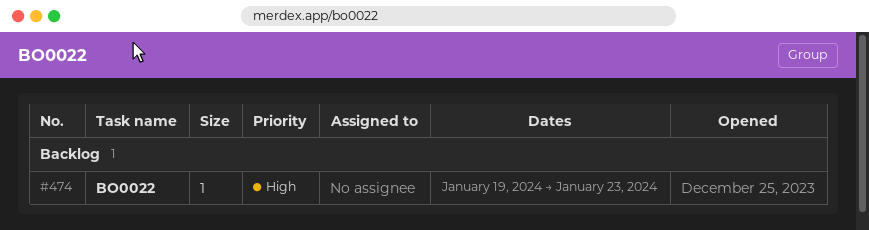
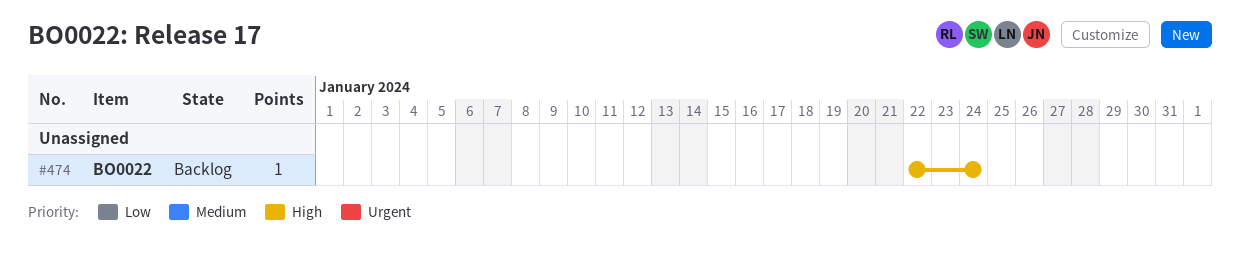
#474, start: Jan 19 -> Jan 22
#474, due: Jan 23 -> Jan 24

